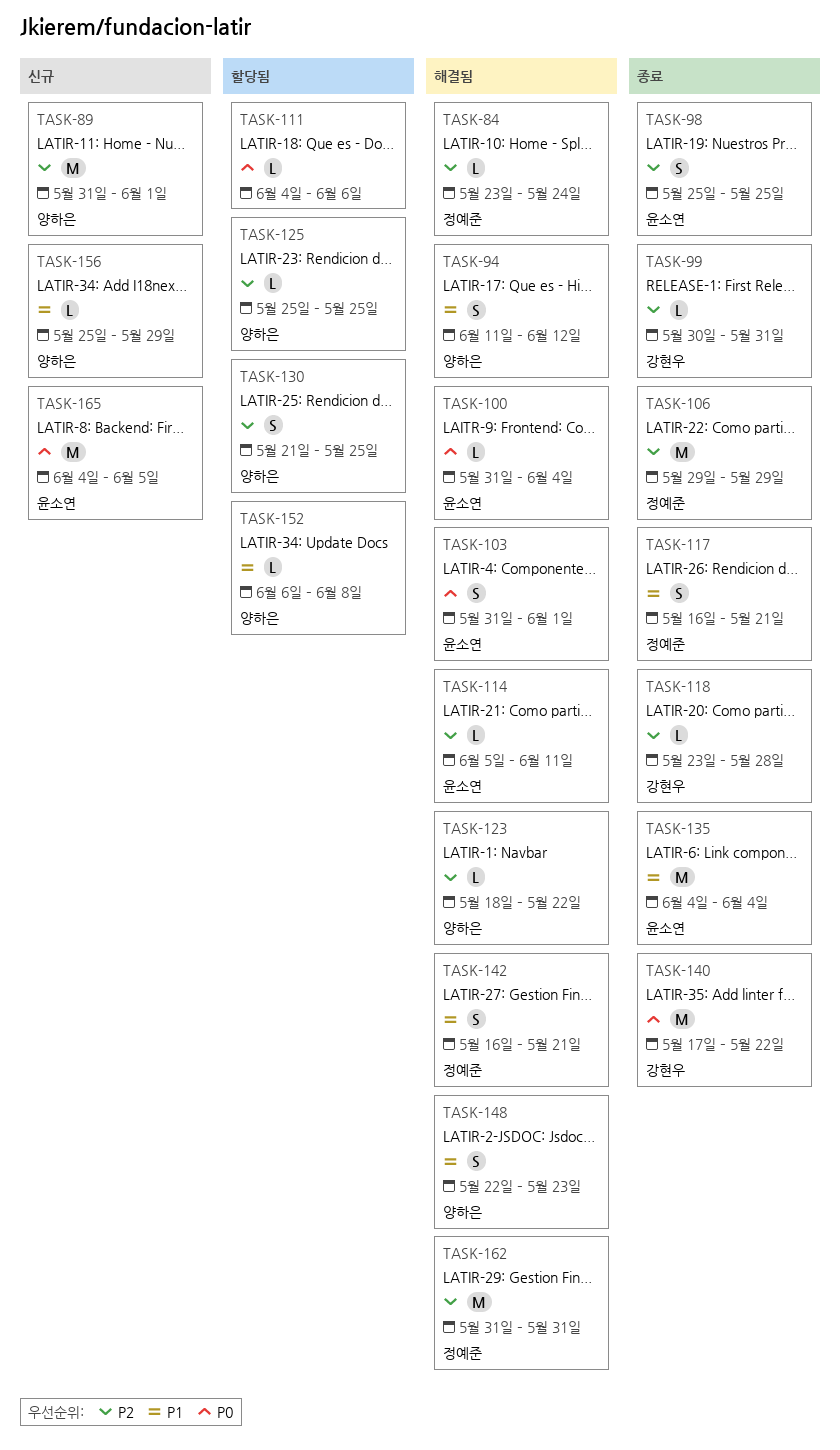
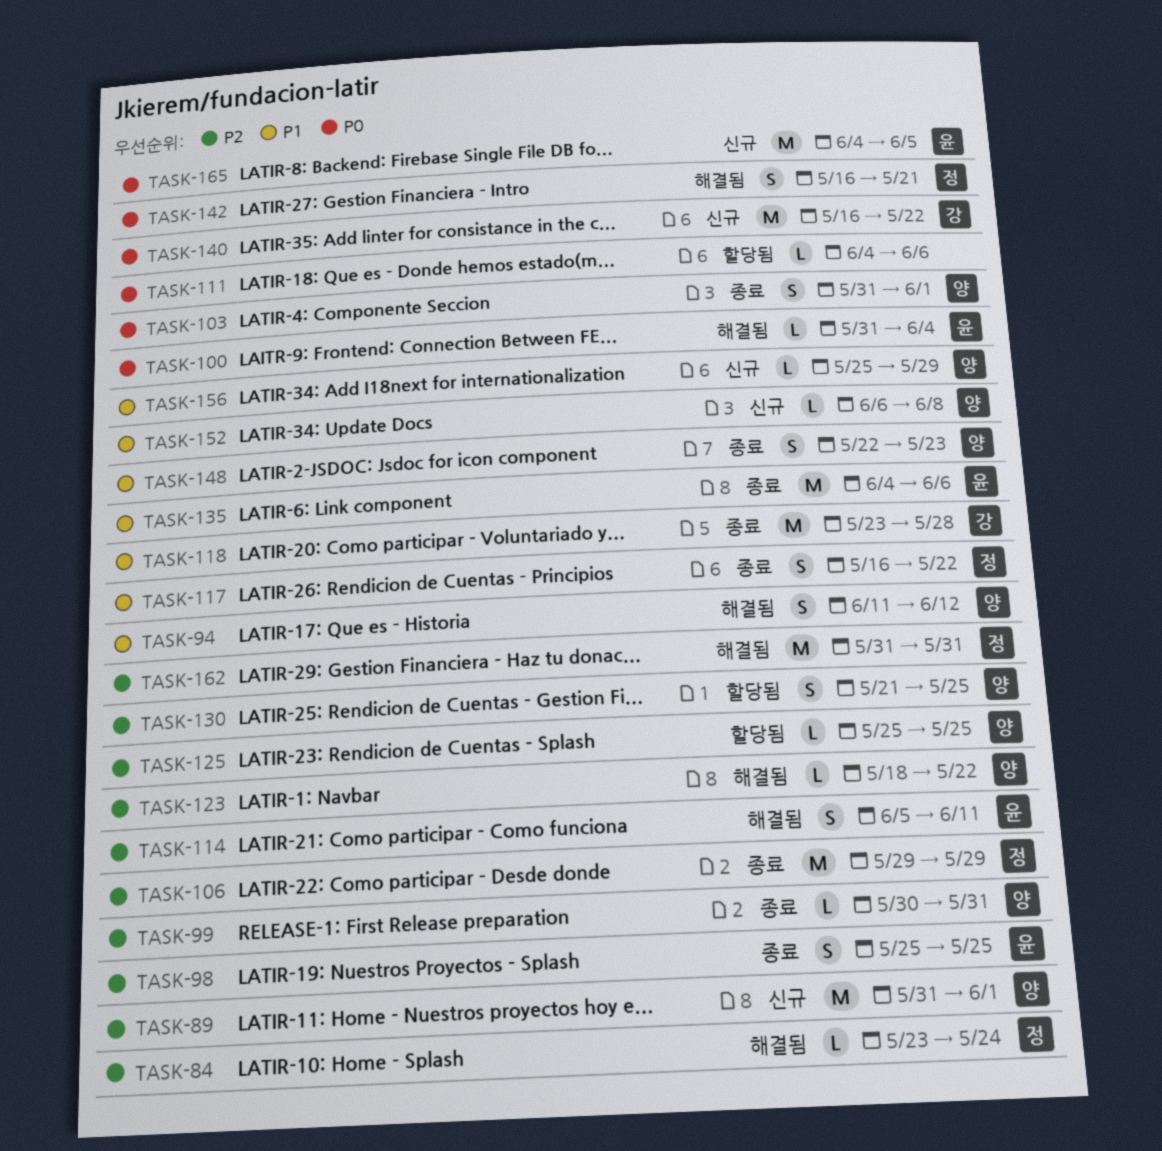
TASK-99, owner: 강현우 -> 양하은
TASK-103, status: 해결됨 -> 종료
TASK-103, owner: 윤소연 -> 양하은
TASK-114, estimate: L -> S
TASK-117, due: May 21 -> May 22
TASK-118, priority: P2 -> P1
TASK-118, estimate: L -> M
TASK-135, due: Jun 4 -> Jun 6
TASK-140, status: 종료 -> 신규
TASK-140, start: May 17 -> May 16
TASK-142, priority: P1 -> P0
TASK-148, status: 해결됨 -> 종료
TASK-152, status: 할당됨 -> 신규

